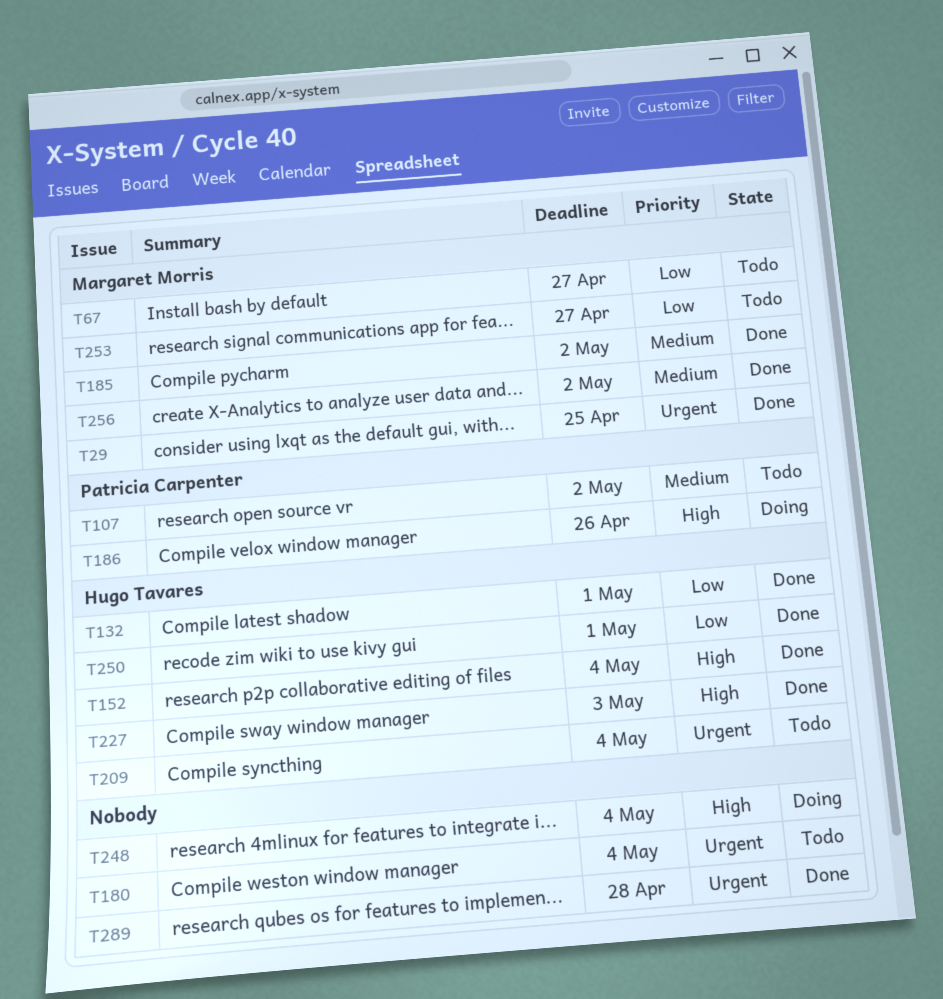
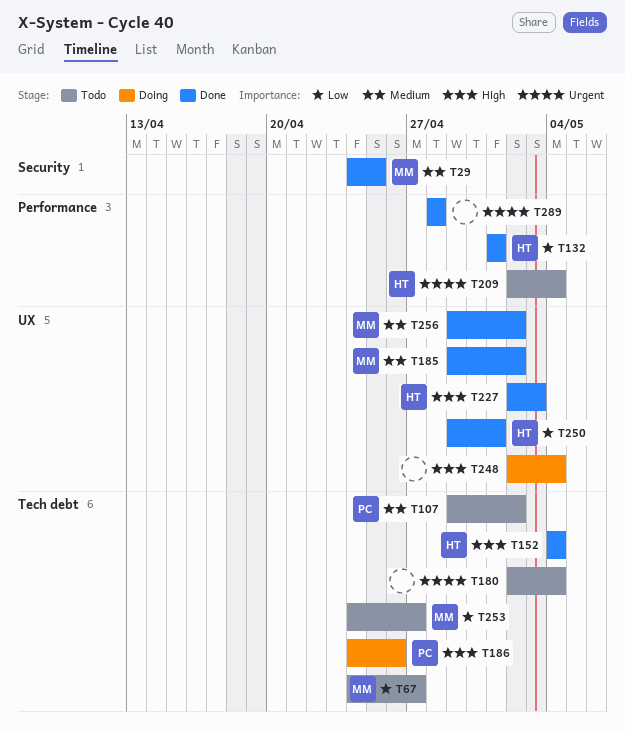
T29, priority: Urgent -> Medium

